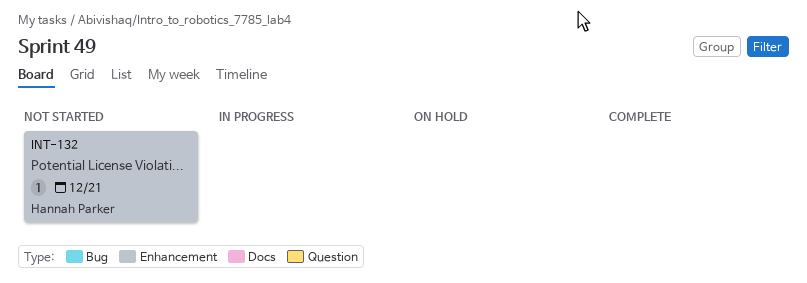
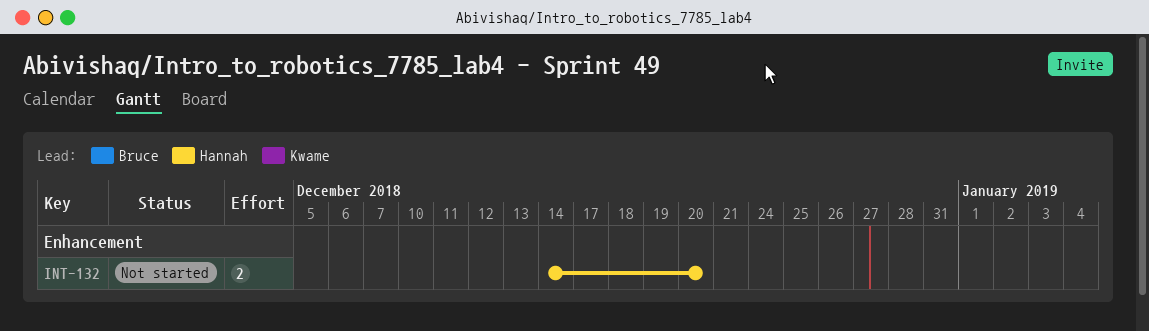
INT-132, estimate: 1 -> 2
INT-132, due: Dec 21 -> Dec 20

